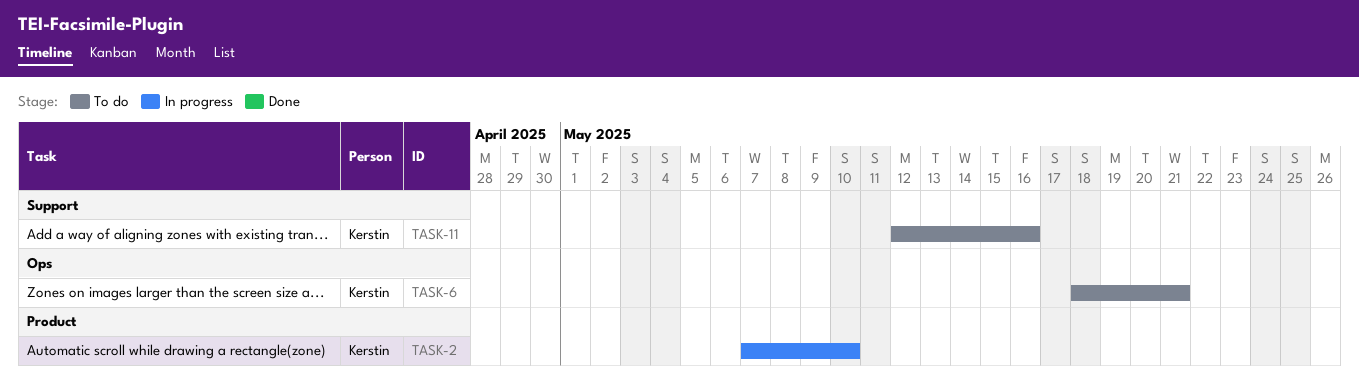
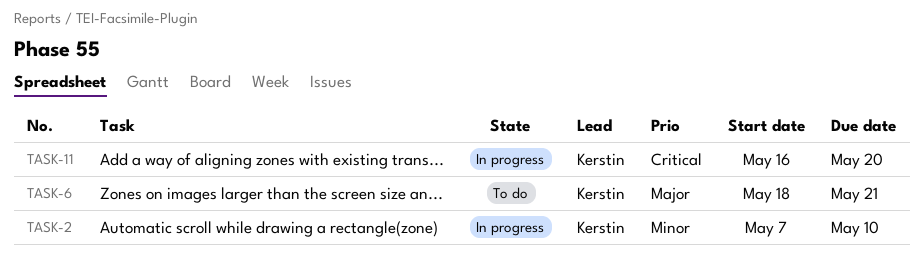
TASK-11, status: To do -> In progress
TASK-11, start: May 12 -> May 16
TASK-11, due: May 16 -> May 20

